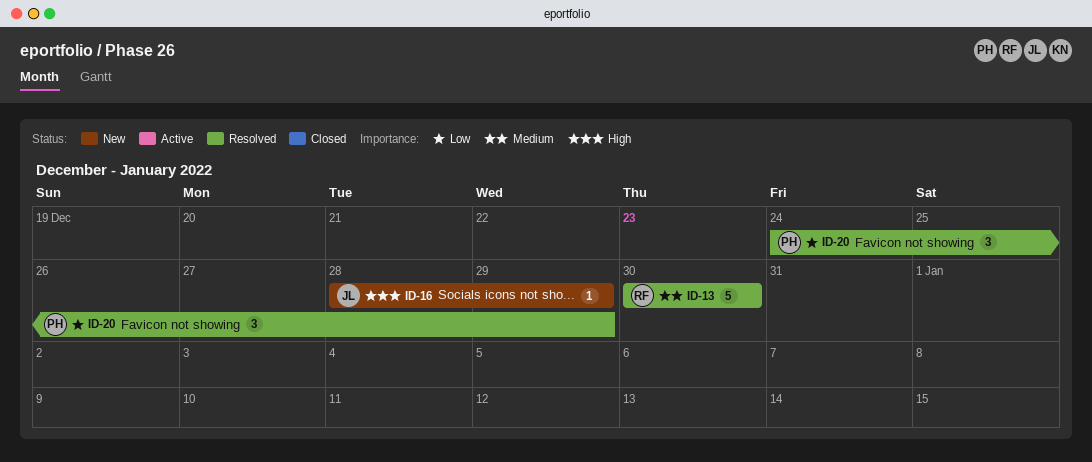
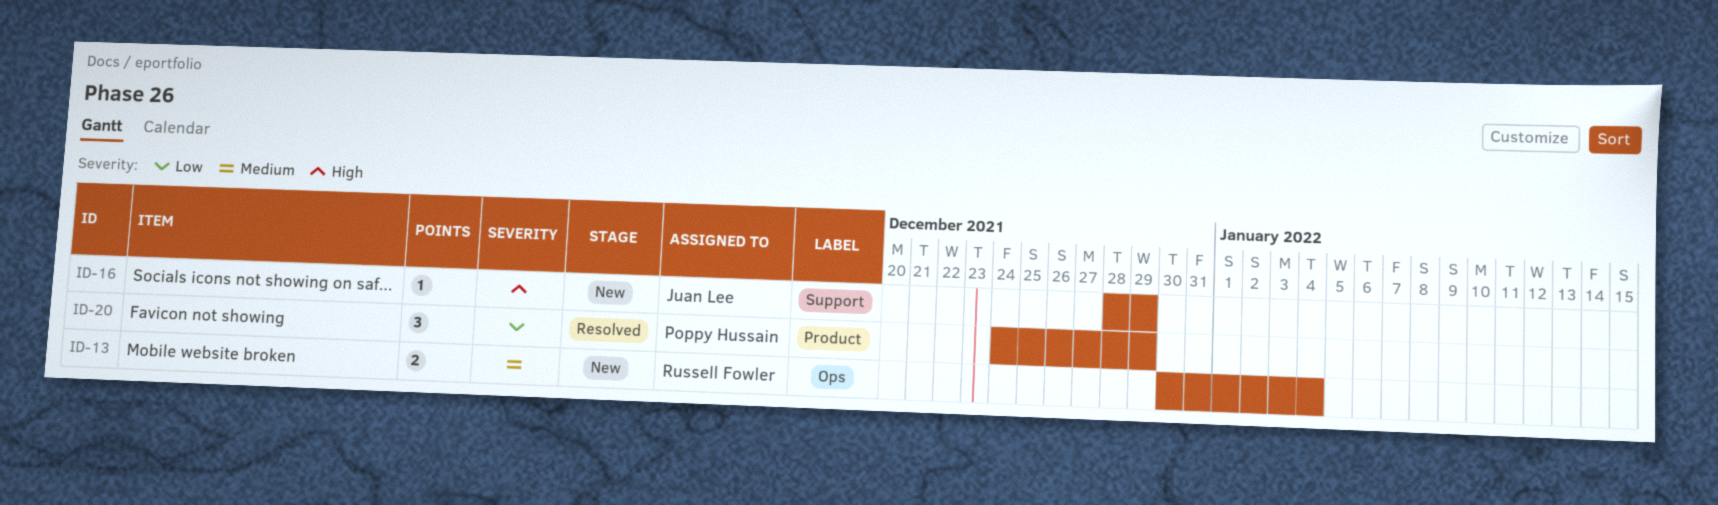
ID-13, status: Resolved -> New
ID-13, estimate: 5 -> 2
ID-13, due: Dec 30 -> Jan 4

